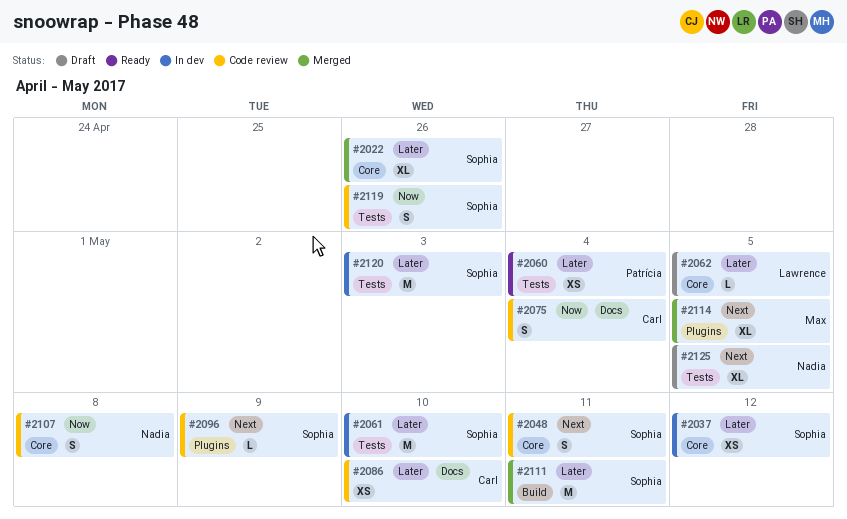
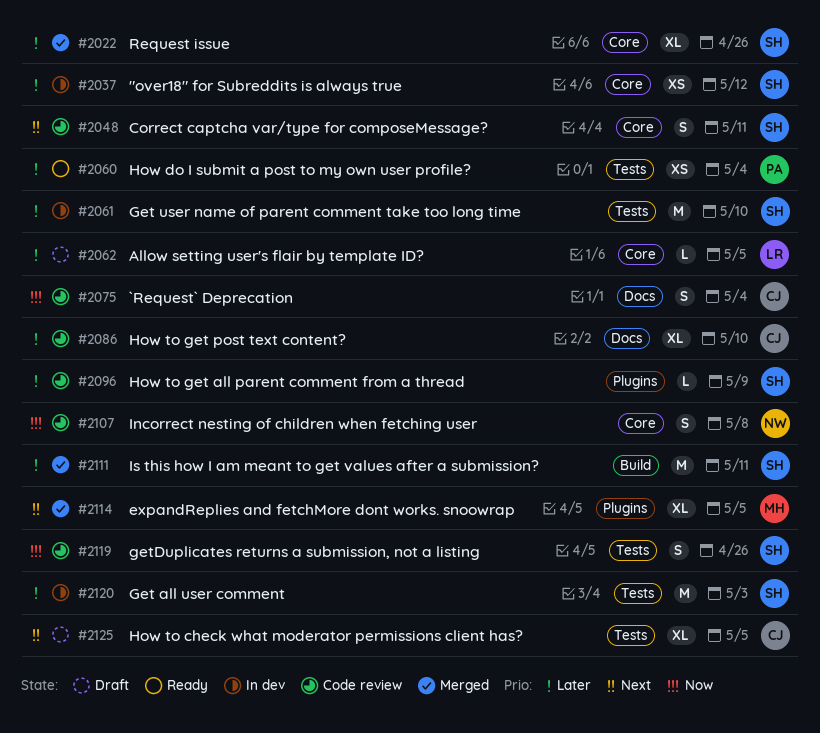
#2086, estimate: XS -> XL
#2096, priority: Next -> Later
#2125, owner: Nadia -> Carl

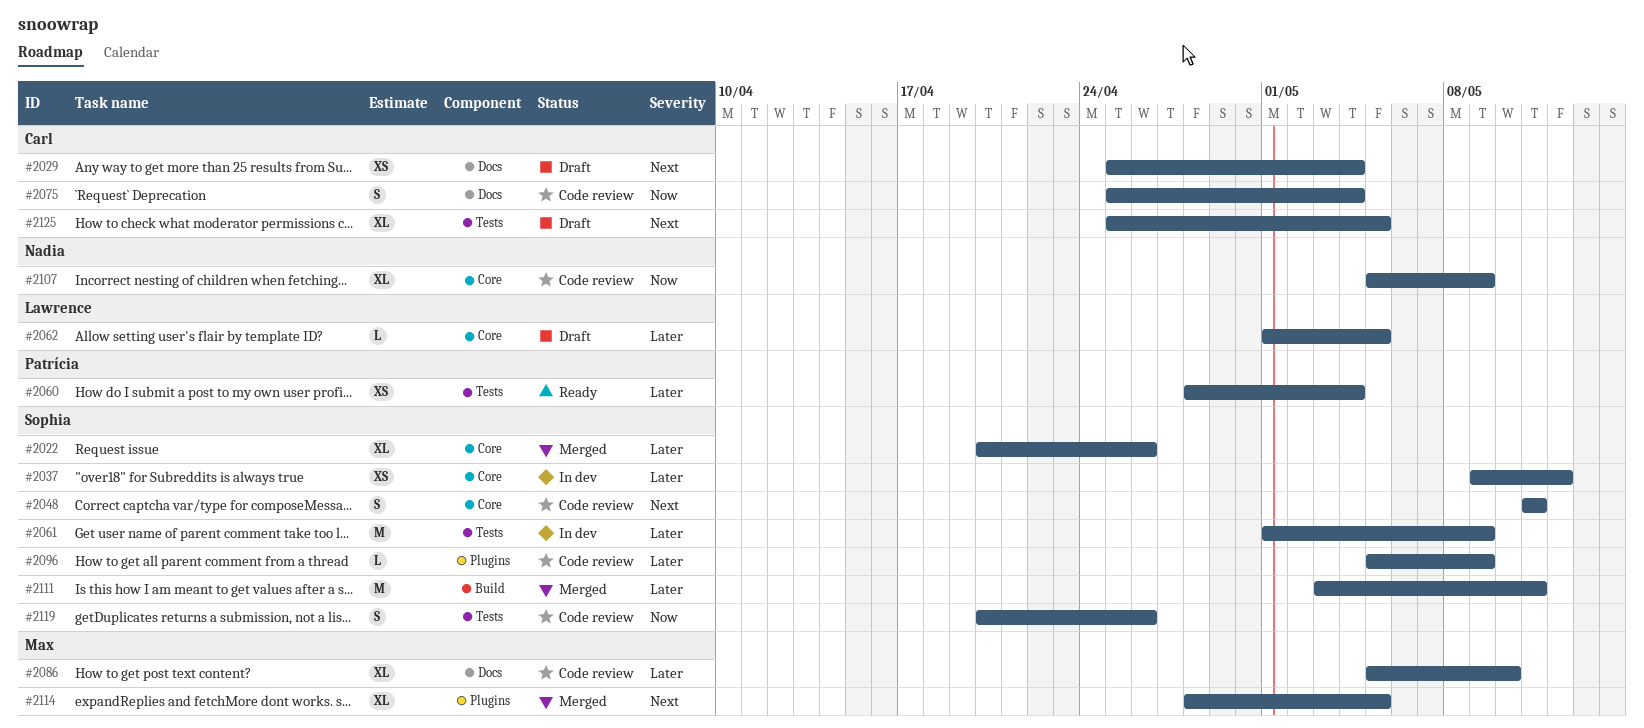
#2029: none -> present
#2061, due: May 10 -> May 9
#2086, owner: Carl -> Max
#2107, estimate: S -> XL
#2107, due: May 8 -> May 9
#2120: present -> none

